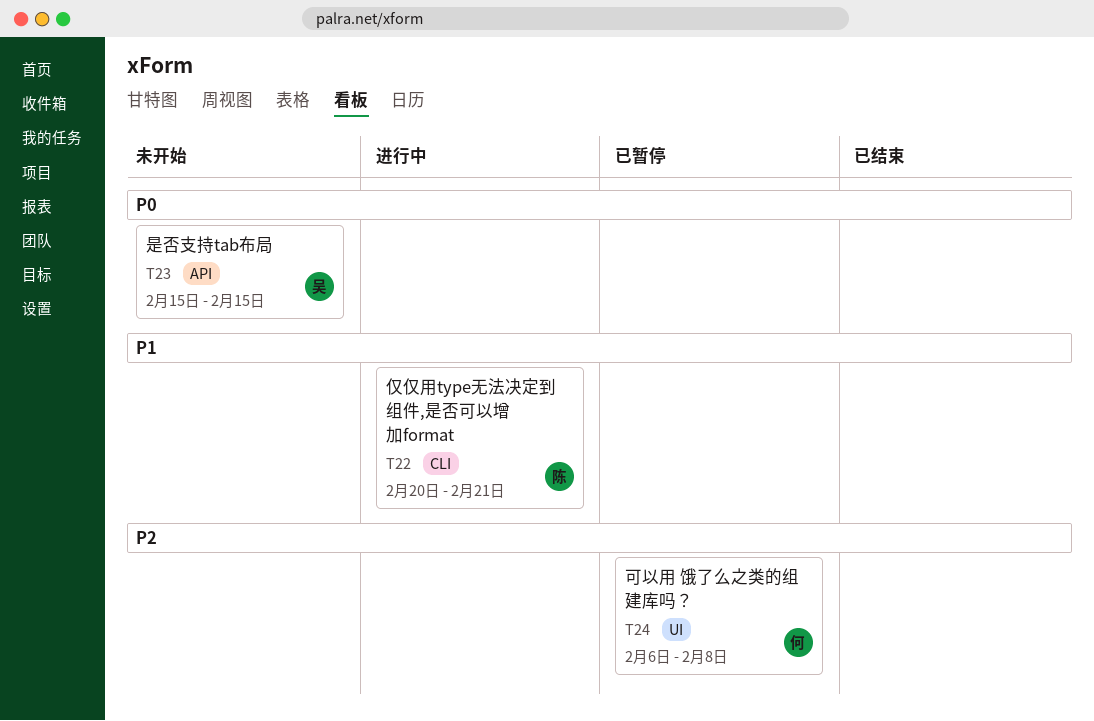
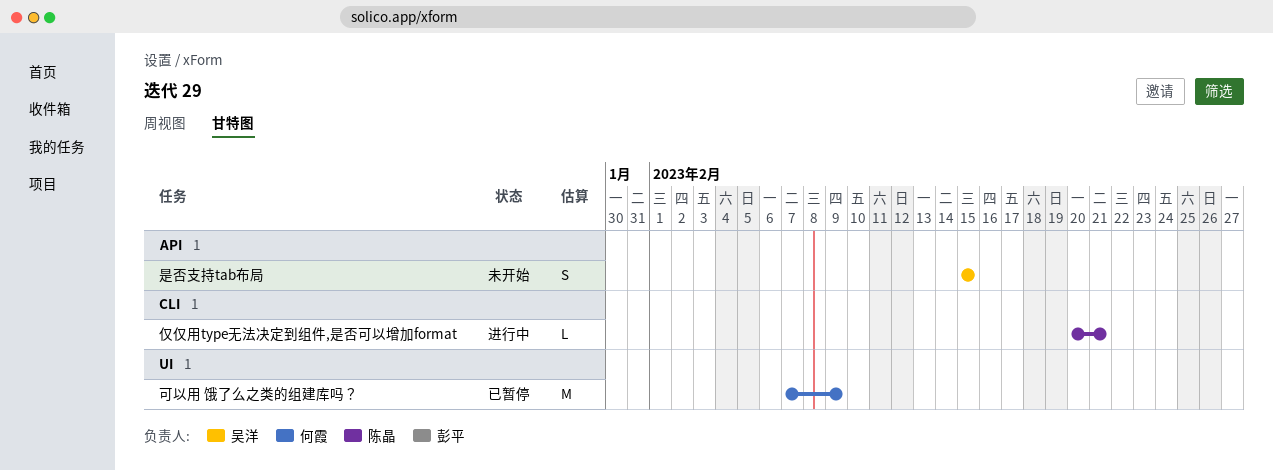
可以用 饿了么之类的组建库吗？, start: Feb 6 -> Feb 7
可以用 饿了么之类的组建库吗？, due: Feb 8 -> Feb 9

